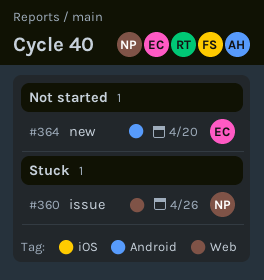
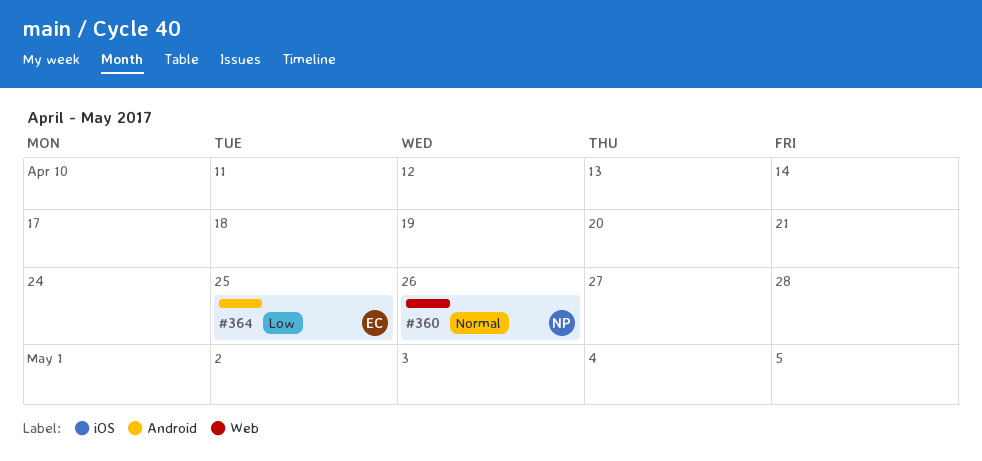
#364, due: Apr 20 -> Apr 25

